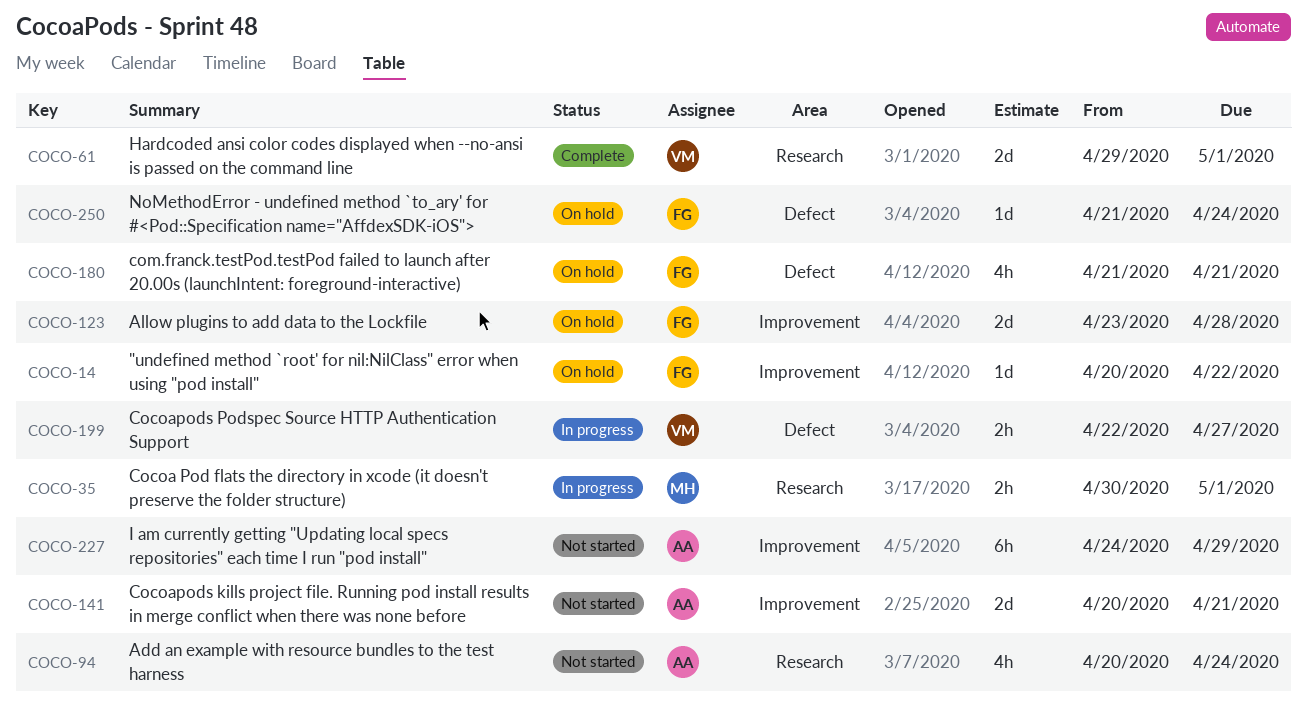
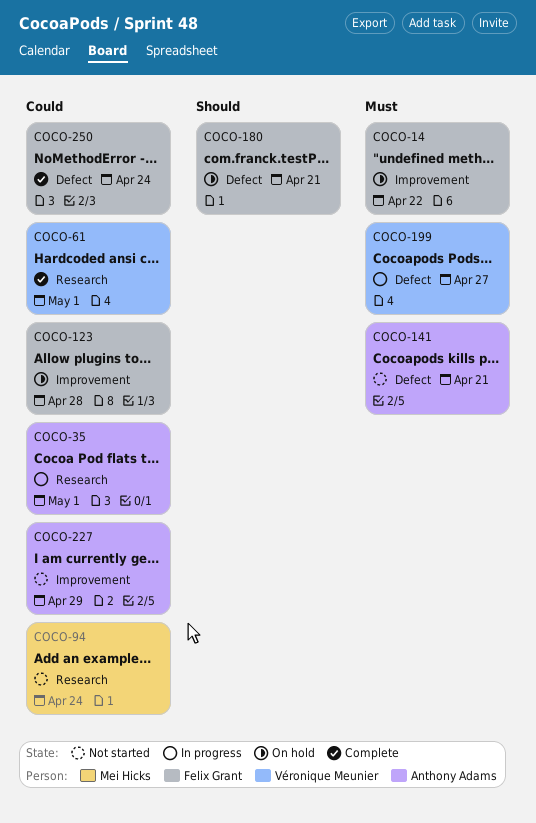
COCO-35, owner: Mei Hicks -> Anthony Adams
COCO-94, owner: Anthony Adams -> Mei Hicks
COCO-141, label: Improvement -> Defect
COCO-250, status: On hold -> Complete

